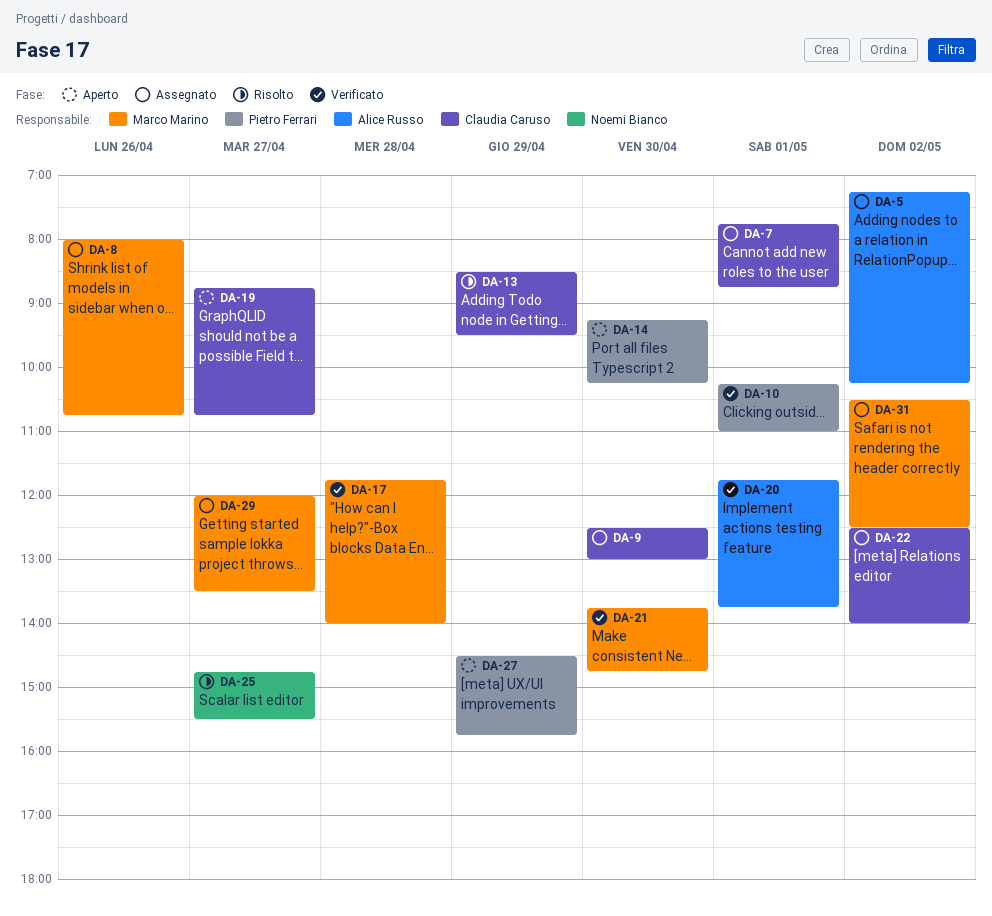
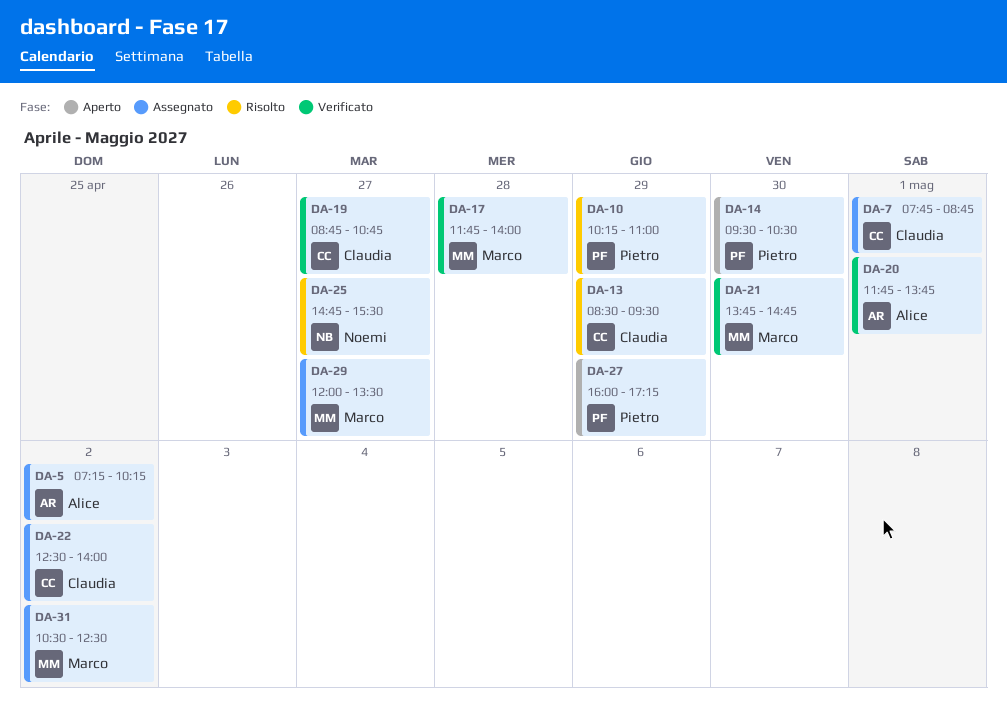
DA-8: present -> none
DA-9: present -> none
DA-10, status: Verificato -> Risolto
DA-10, day: May 1 -> Apr 29
DA-14, begins: 09:15 -> 09:30
DA-14, ends: 10:15 -> 10:30
DA-19, status: Aperto -> Verificato
DA-27, begins: 14:30 -> 16:00
DA-27, ends: 15:45 -> 17:15

